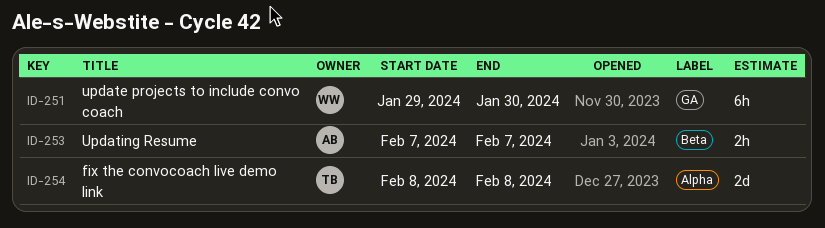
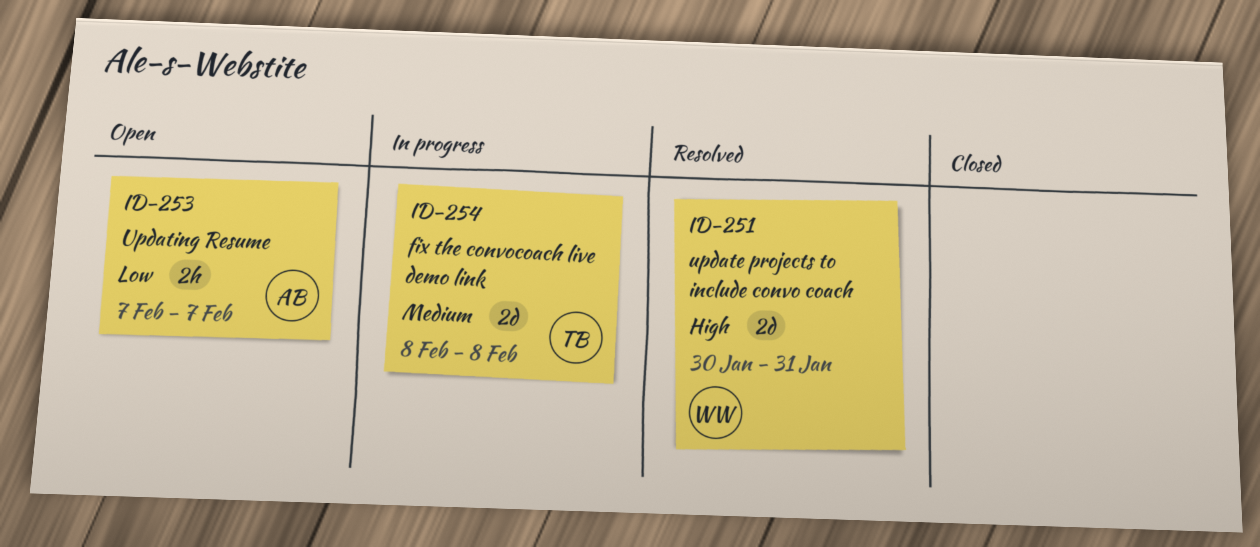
ID-251, estimate: 6h -> 2d
ID-251, start: Jan 29 -> Jan 30
ID-251, due: Jan 30 -> Jan 31

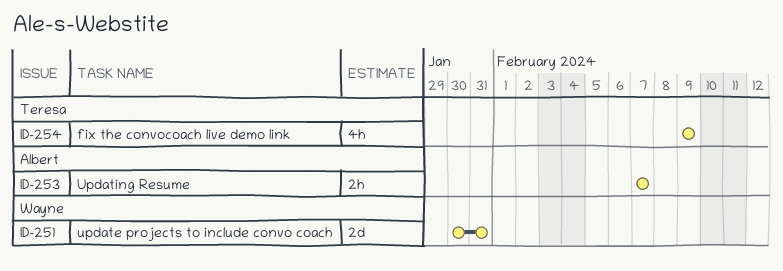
ID-254, estimate: 2d -> 4h
ID-254, start: Feb 8 -> Feb 9
ID-254, due: Feb 8 -> Feb 9

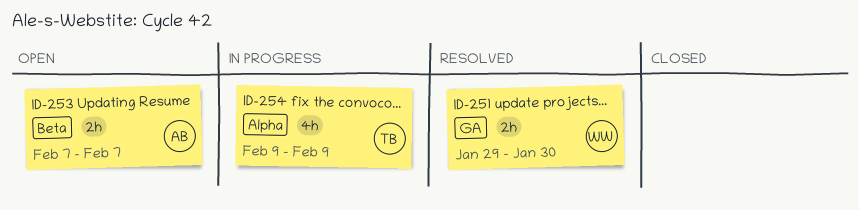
ID-251, estimate: 2d -> 2h
ID-251, start: Jan 30 -> Jan 29
ID-251, due: Jan 31 -> Jan 30

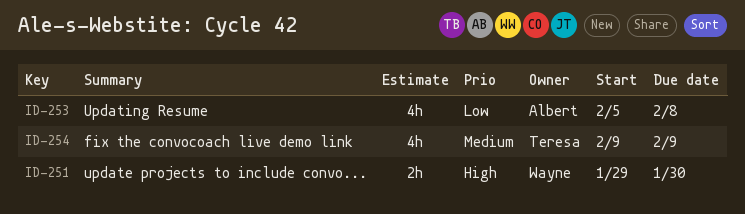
ID-253, estimate: 2h -> 4h
ID-253, start: Feb 7 -> Feb 5
ID-253, due: Feb 7 -> Feb 8

